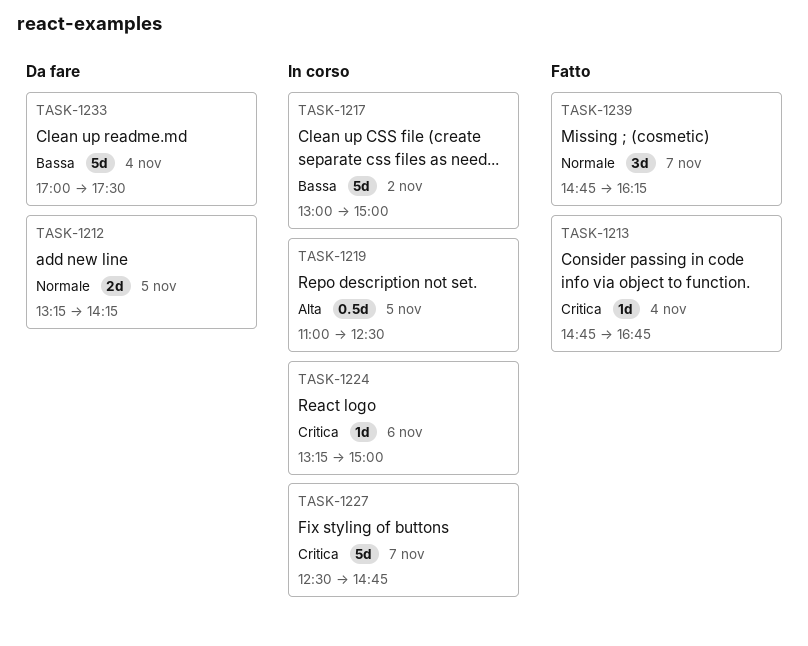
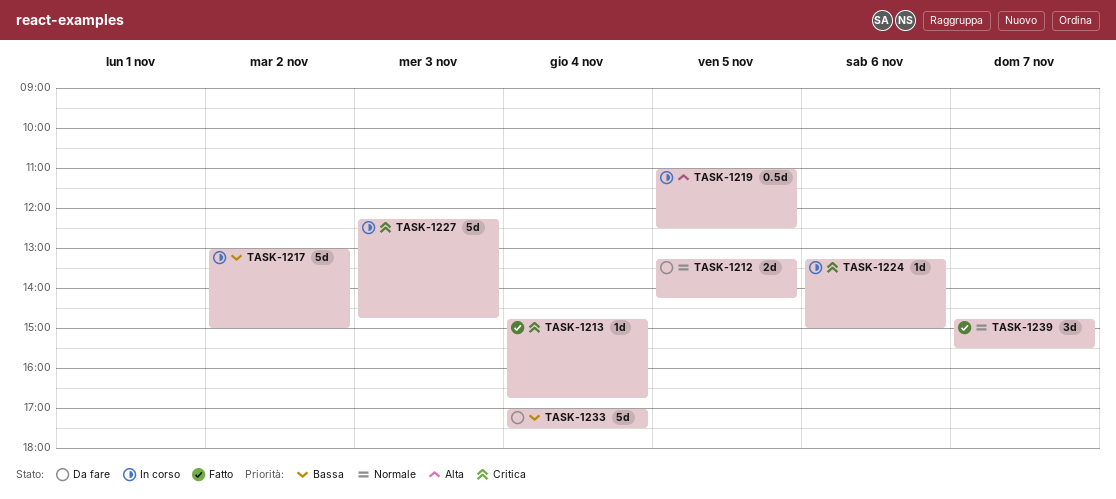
TASK-1227, day: Nov 7 -> Nov 3
TASK-1227, begins: 12:30 -> 12:15
TASK-1239, ends: 16:15 -> 15:30

